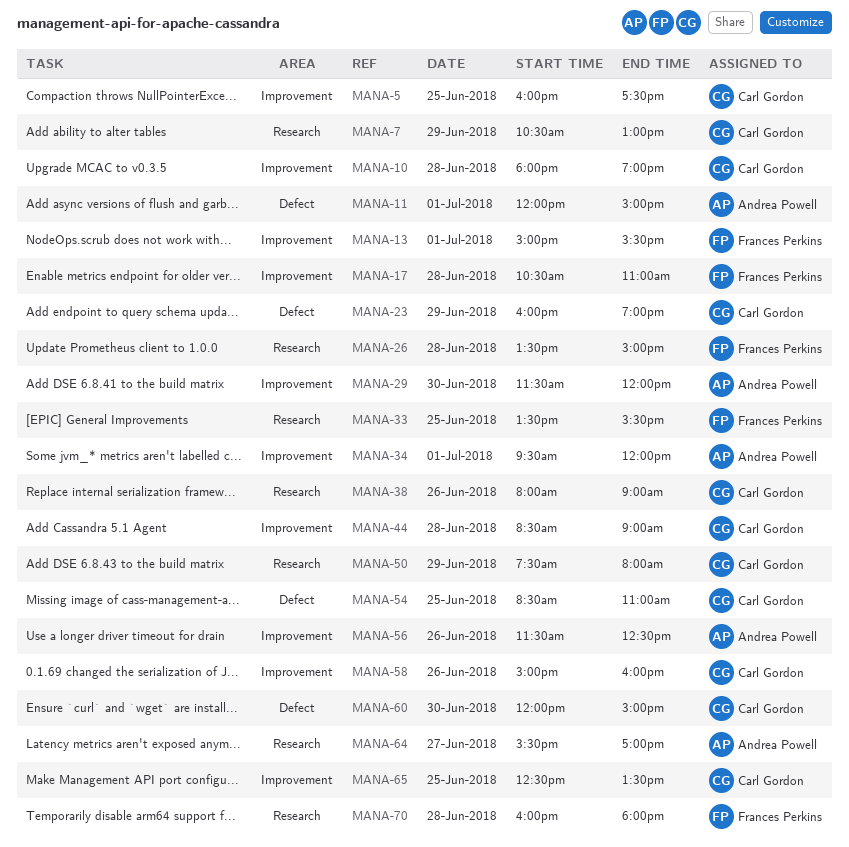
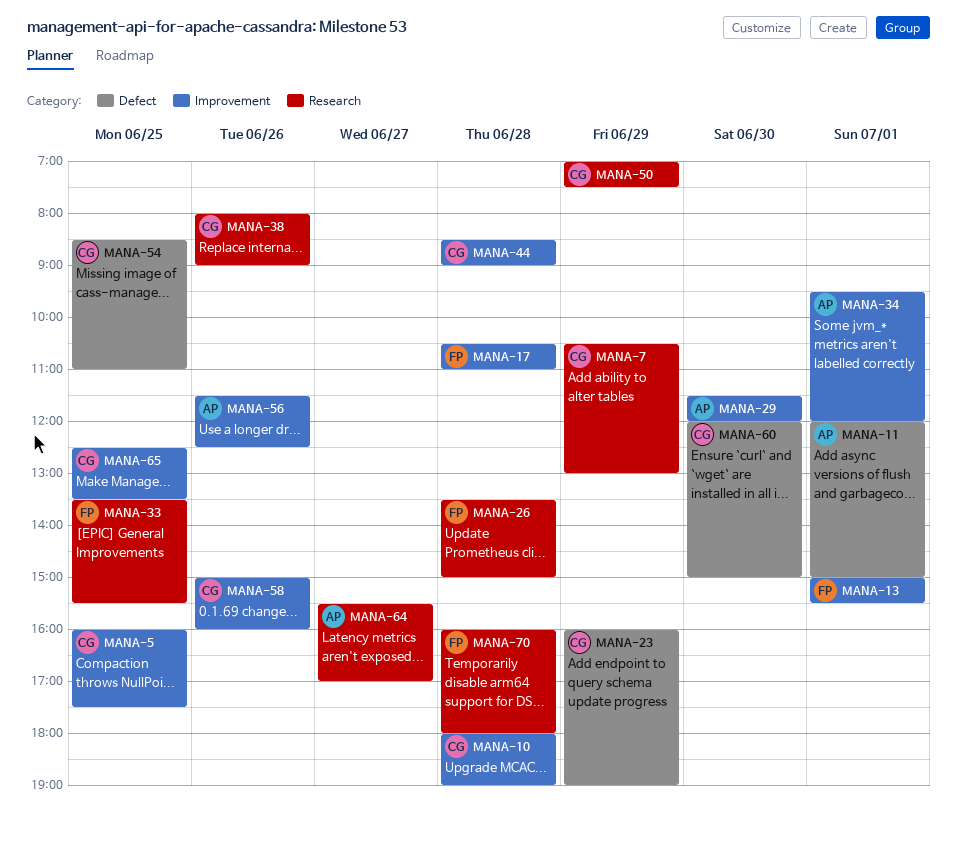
MANA-50, begins: 07:30 -> 07:00
MANA-50, ends: 08:00 -> 07:30

